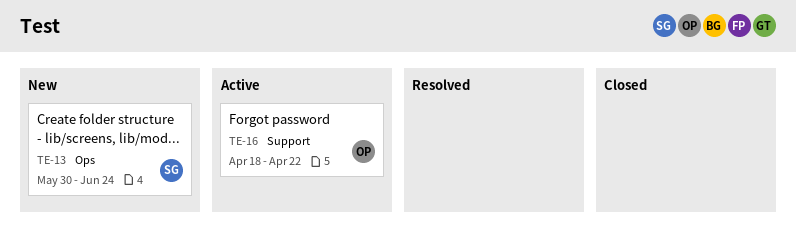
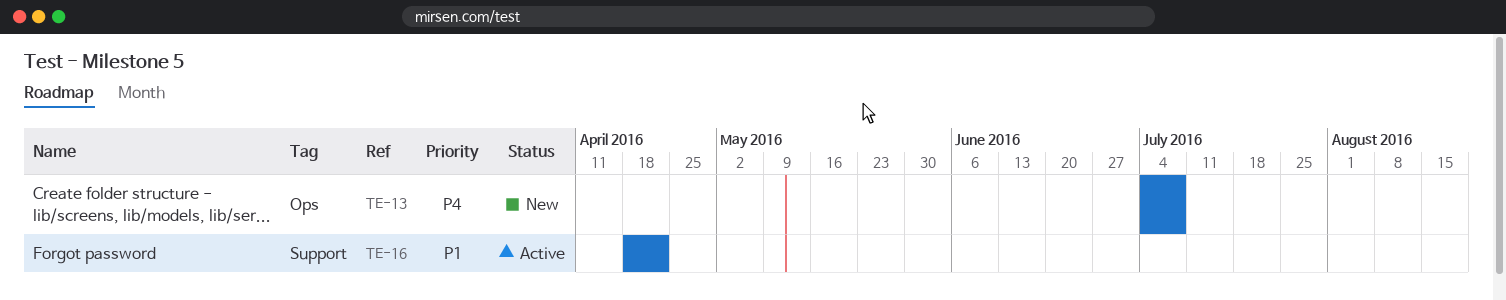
TE-13, start: May 30 -> Jul 4
TE-13, due: Jun 24 -> Jul 8

